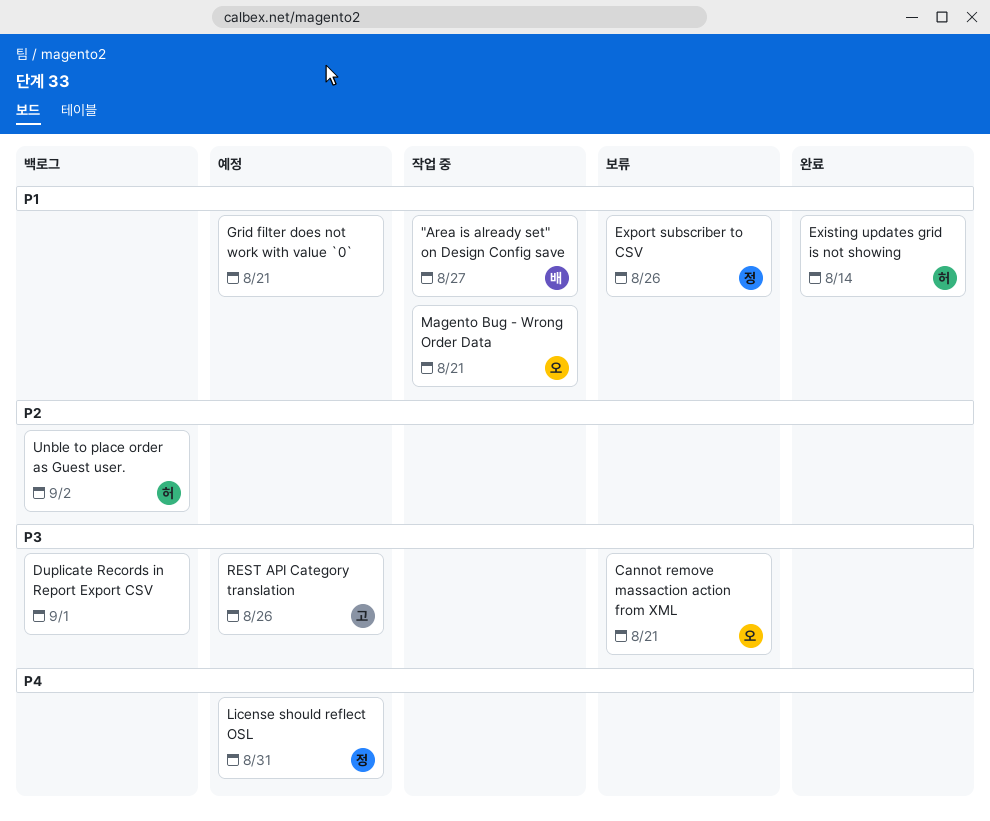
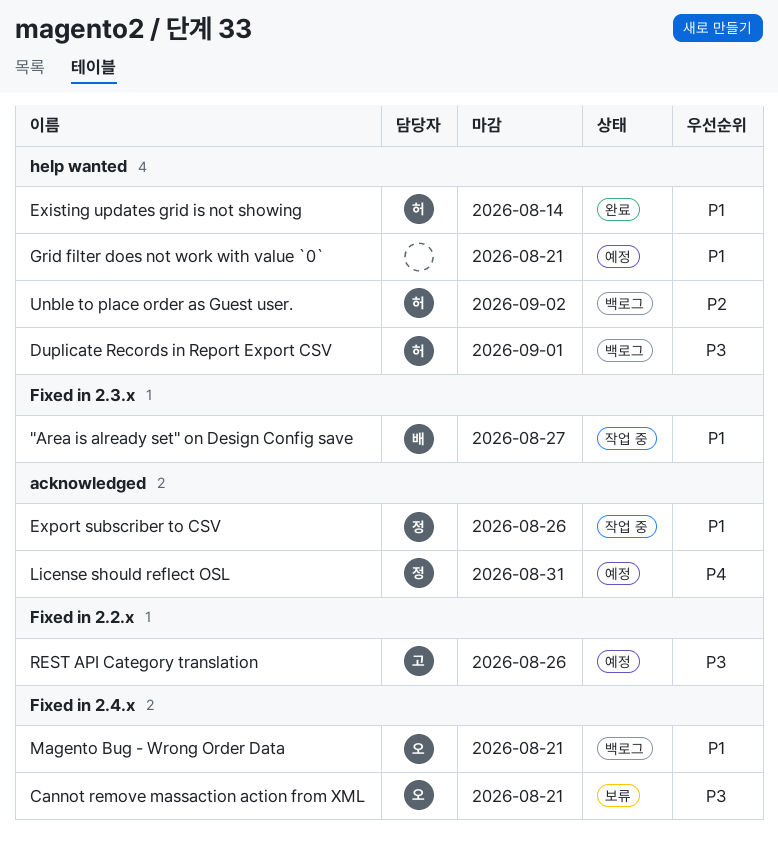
Duplicate Records in Report Export CSV, owner: none -> 허
Export subscriber to CSV, status: 보류 -> 작업 중
Magento Bug - Wrong Order Data, status: 작업 중 -> 백로그

